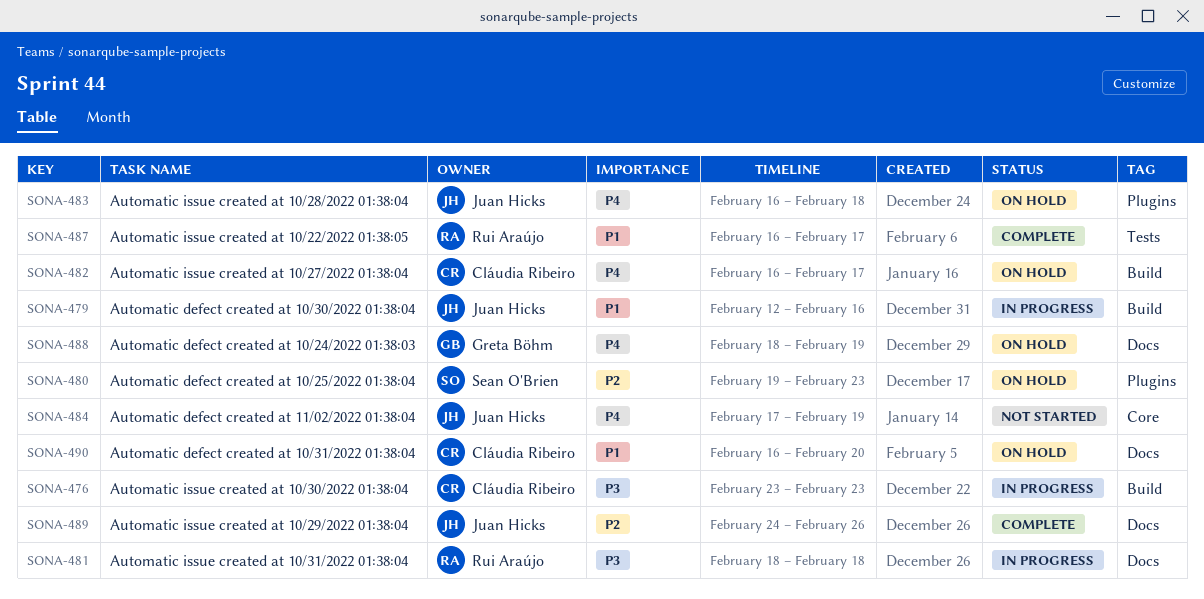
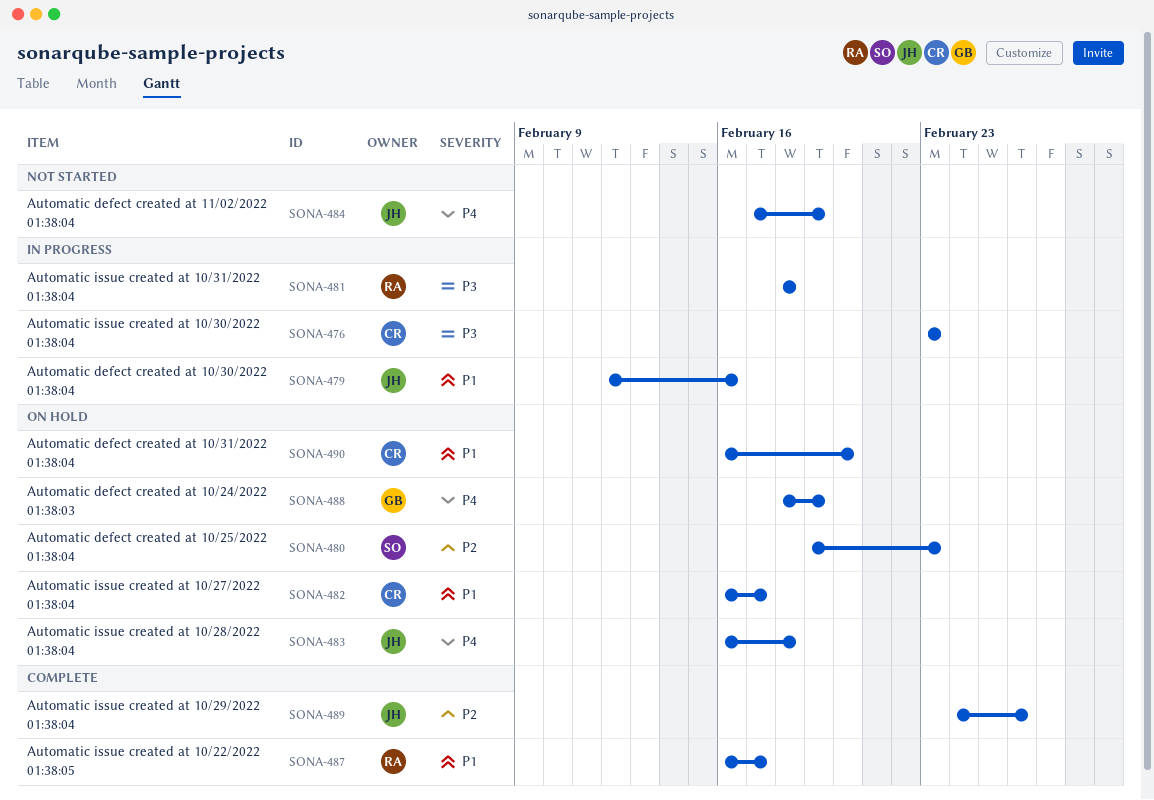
SONA-482, priority: P4 -> P1

